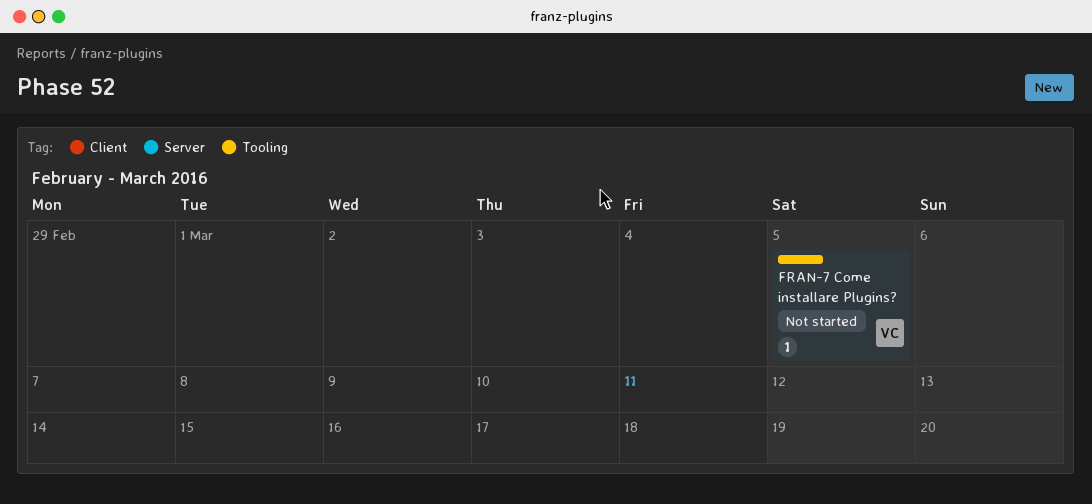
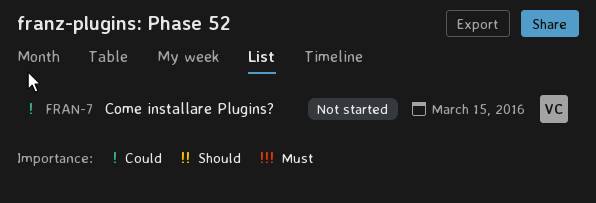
FRAN-7, due: Mar 5 -> Mar 15

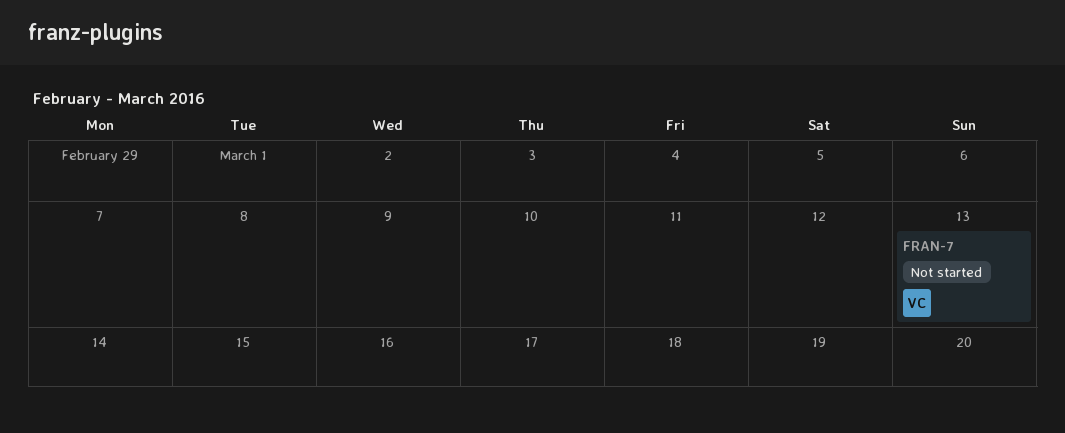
FRAN-7, due: Mar 15 -> Mar 13

